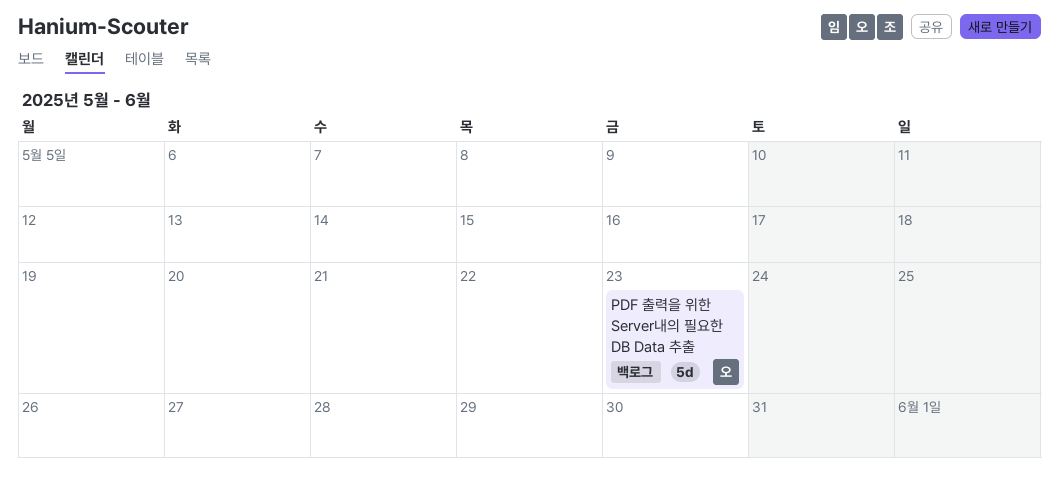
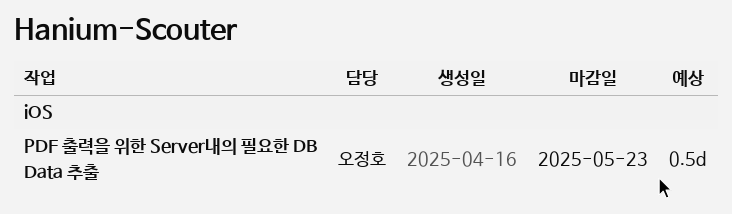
PDF 출력을 위한 Server내의 필요한 DB Data 추출, estimate: 5d -> 0.5d

